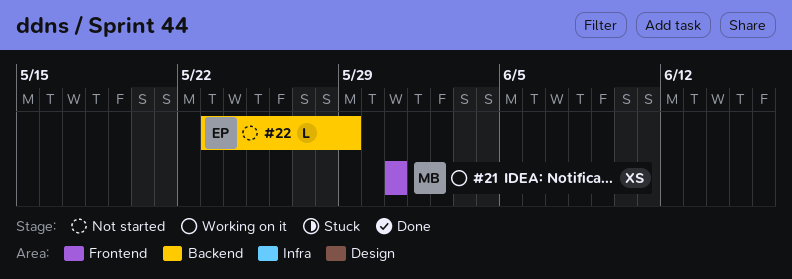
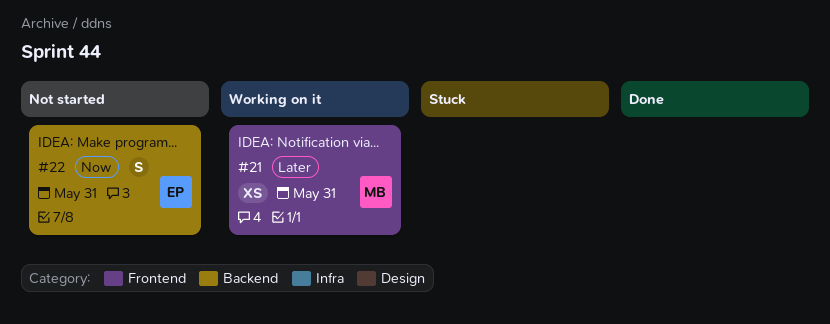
#22, estimate: L -> S
#22, due: May 29 -> May 31

